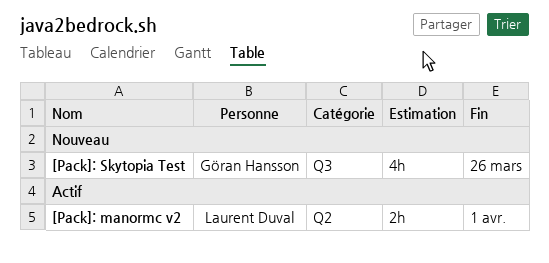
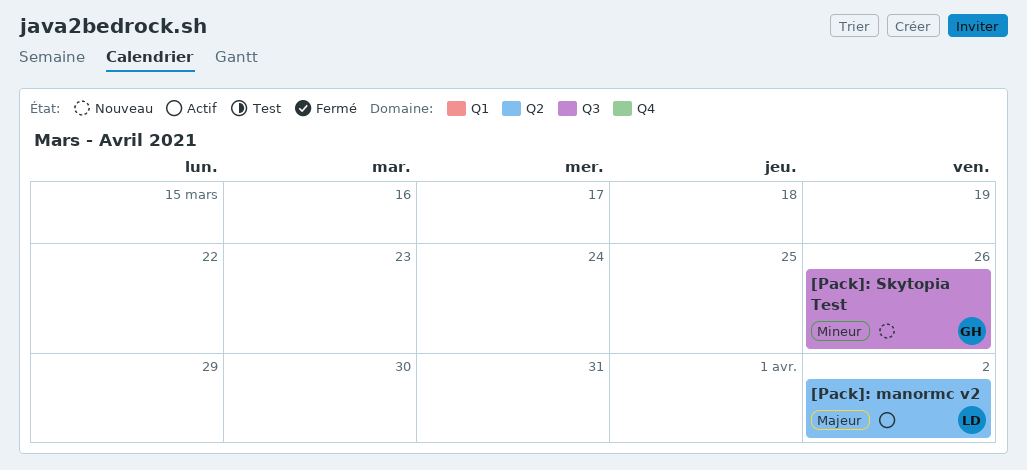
[Pack]: manormc v2, due: Apr 1 -> Apr 2

